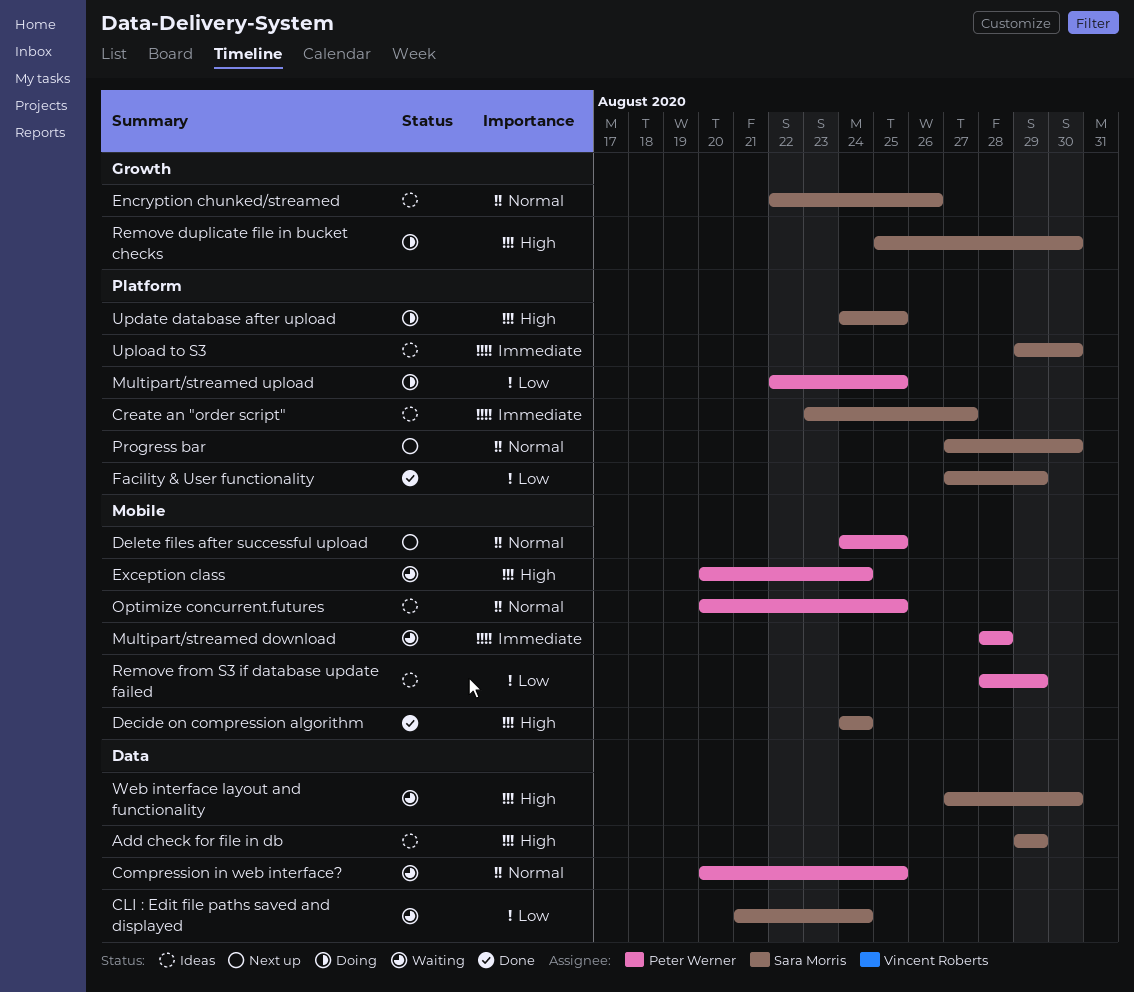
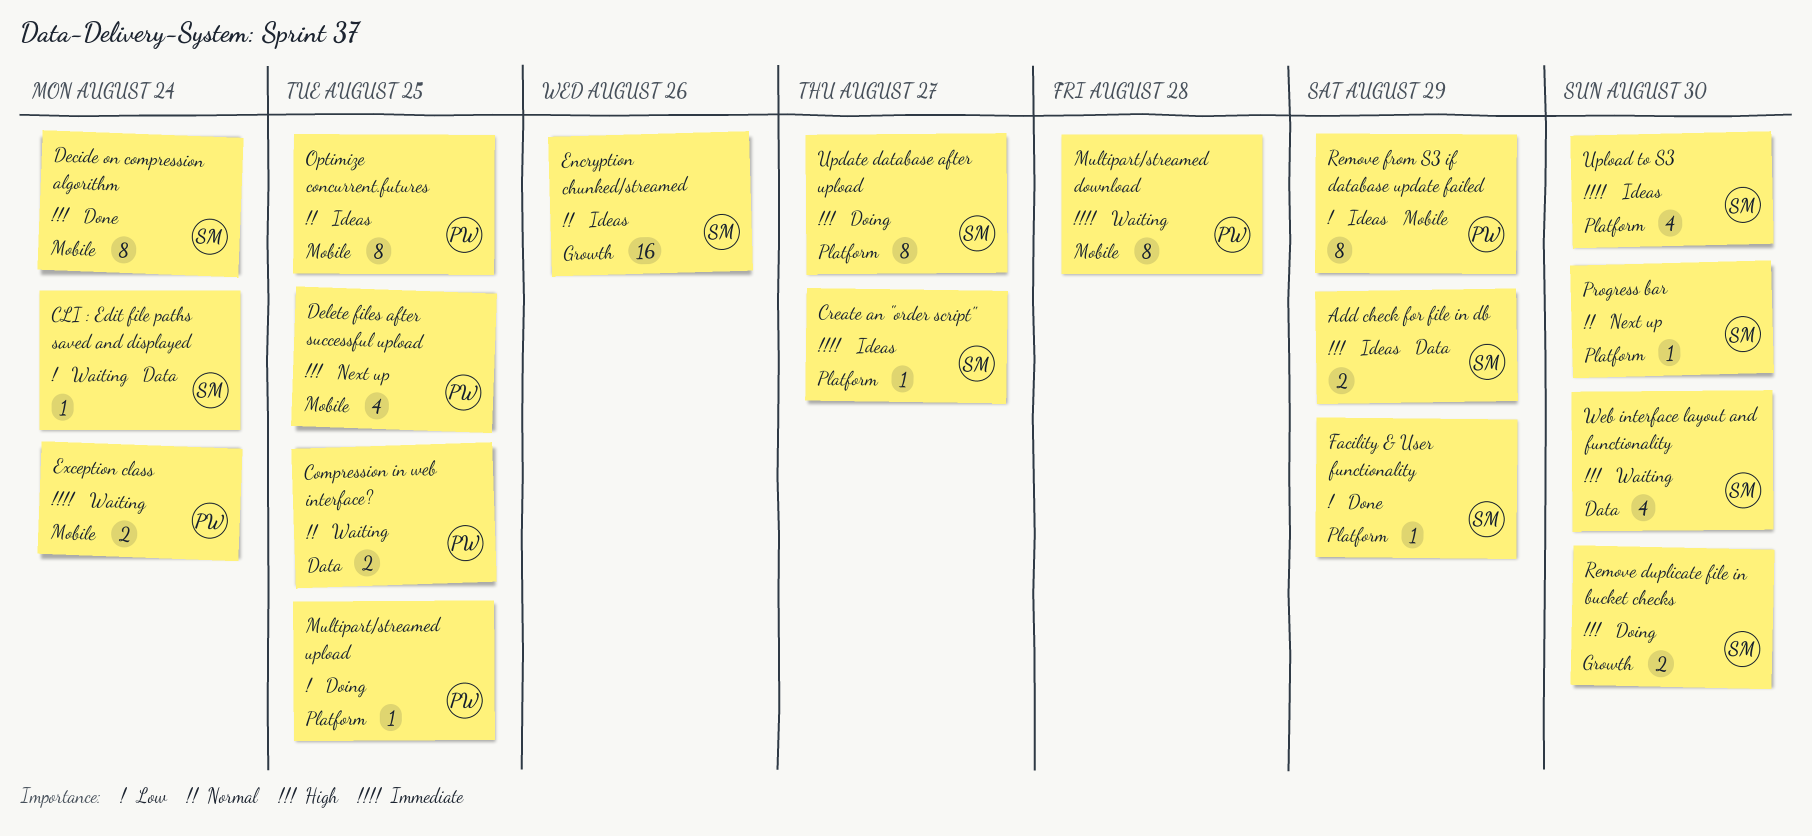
Delete files after successful upload, priority: Normal -> High
Exception class, priority: High -> Immediate
Update database after upload, due: Aug 25 -> Aug 27

